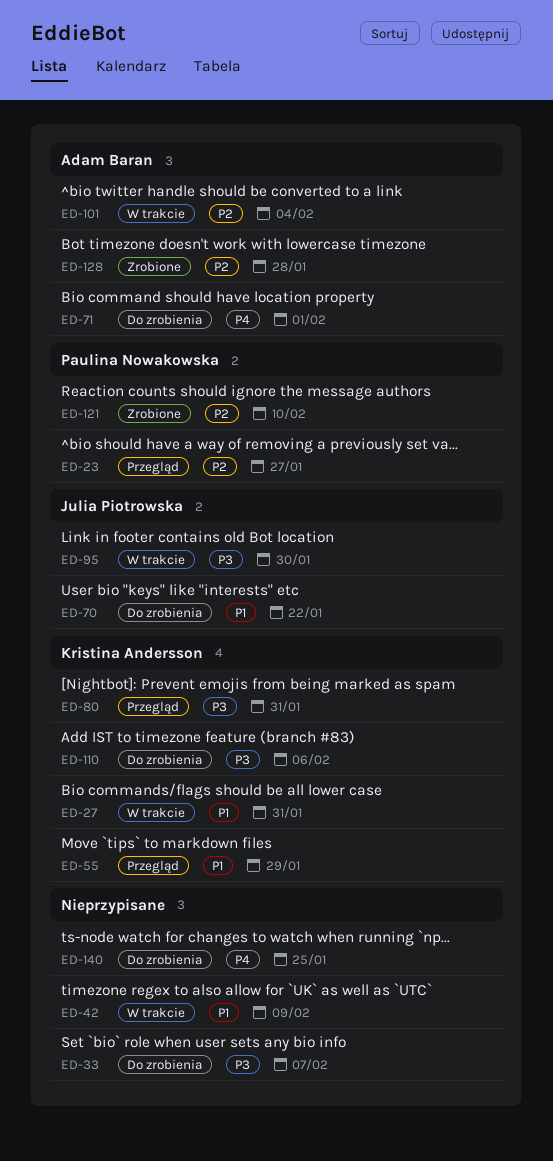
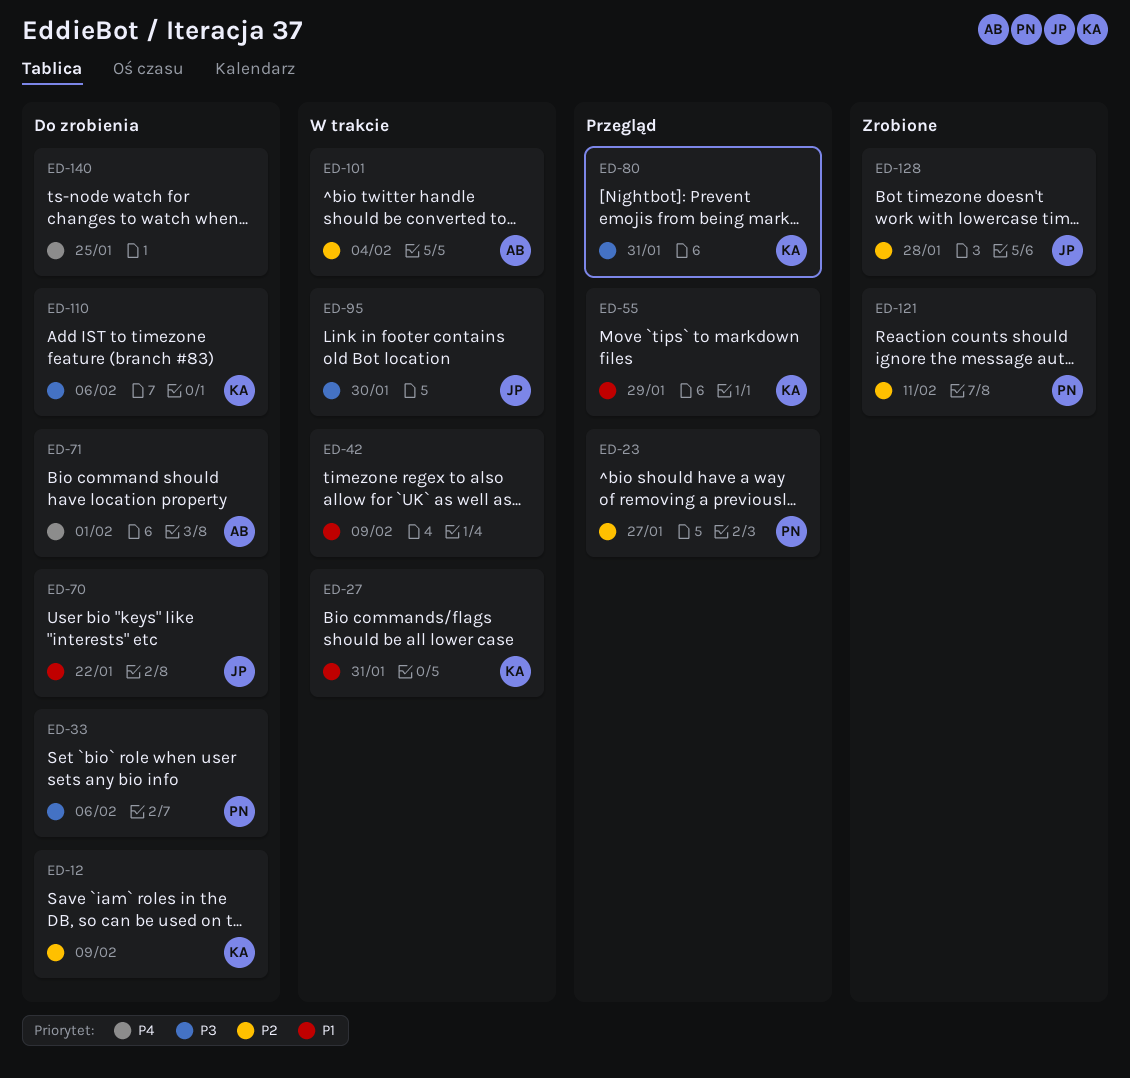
ED-12: none -> present
ED-33, owner: none -> Paulina Nowakowska
ED-33, due: Feb 7 -> Feb 6
ED-121, due: Feb 10 -> Feb 11
ED-128, owner: Adam Baran -> Julia Piotrowska

